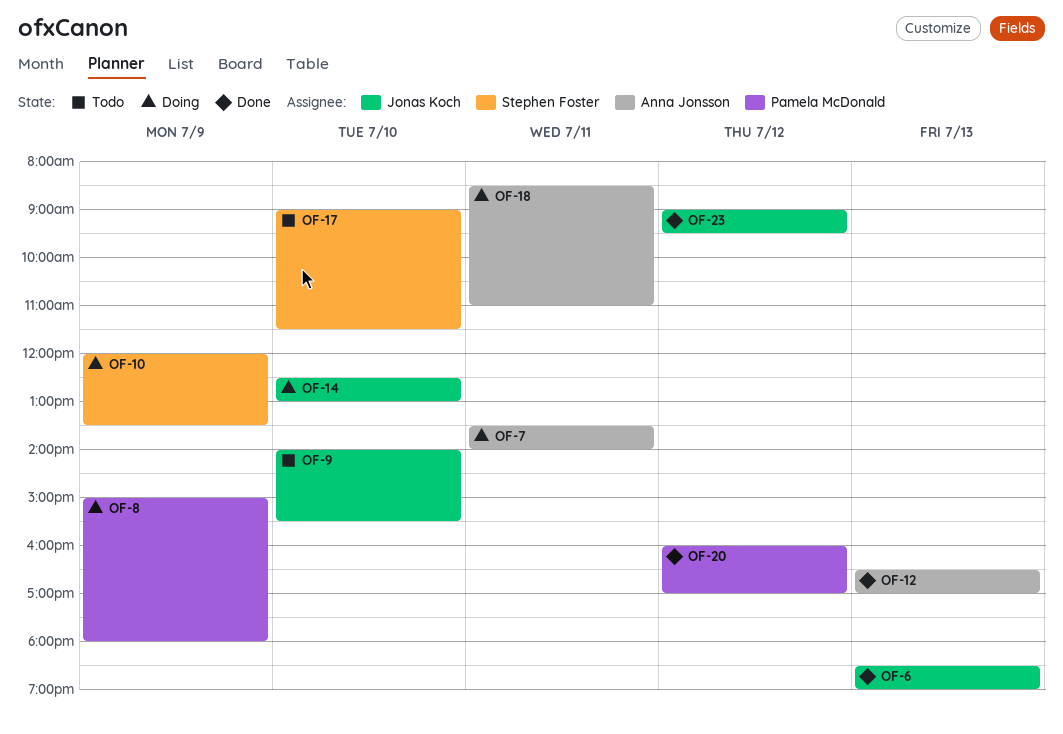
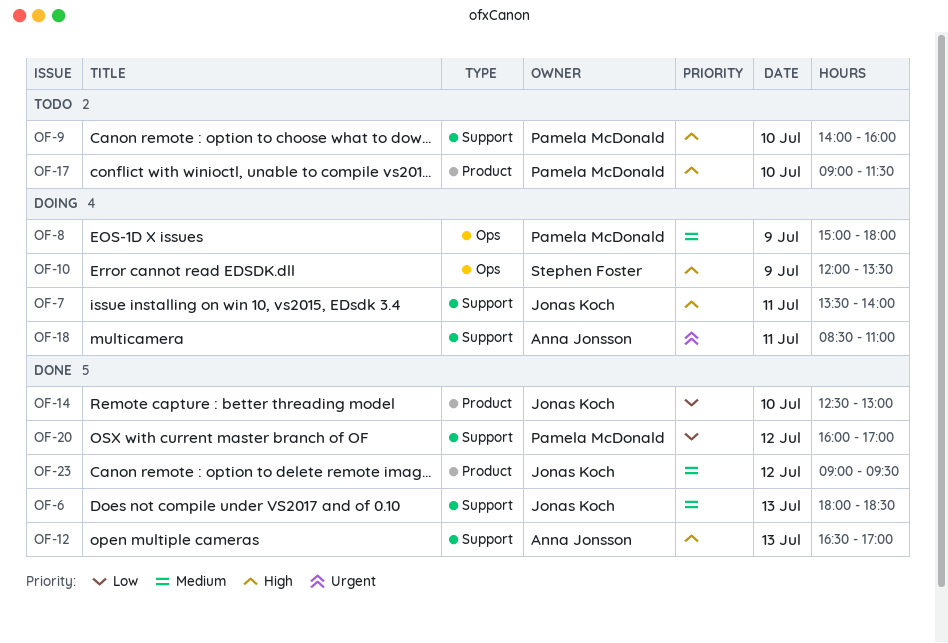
OF-6, begins: 18:30 -> 18:00
OF-6, ends: 19:00 -> 18:30
OF-7, owner: Anna Jonsson -> Jonas Koch
OF-9, owner: Jonas Koch -> Pamela McDonald
OF-9, ends: 15:30 -> 16:00
OF-14, status: Doing -> Done
OF-17, owner: Stephen Foster -> Pamela McDonald

